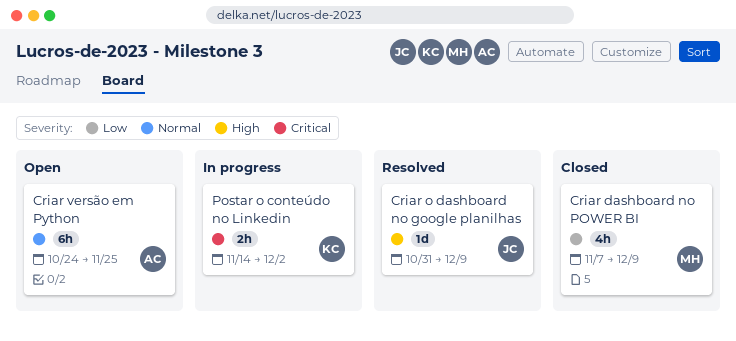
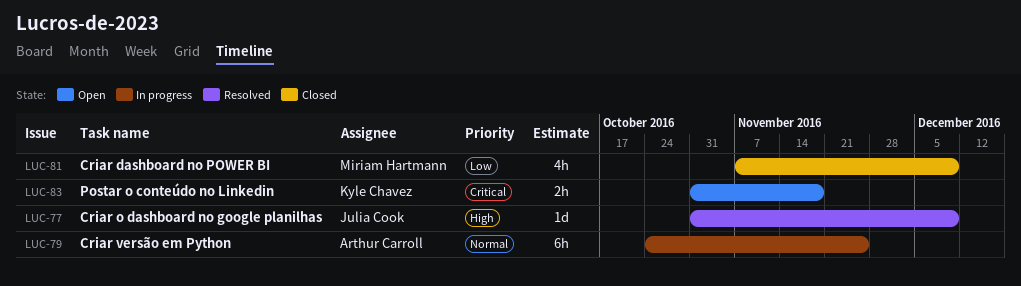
Criar versão em Python, status: Open -> In progress
Postar o conteúdo no Linkedin, status: In progress -> Open
Postar o conteúdo no Linkedin, start: Nov 14 -> Oct 31
Postar o conteúdo no Linkedin, due: Dec 2 -> Nov 18

